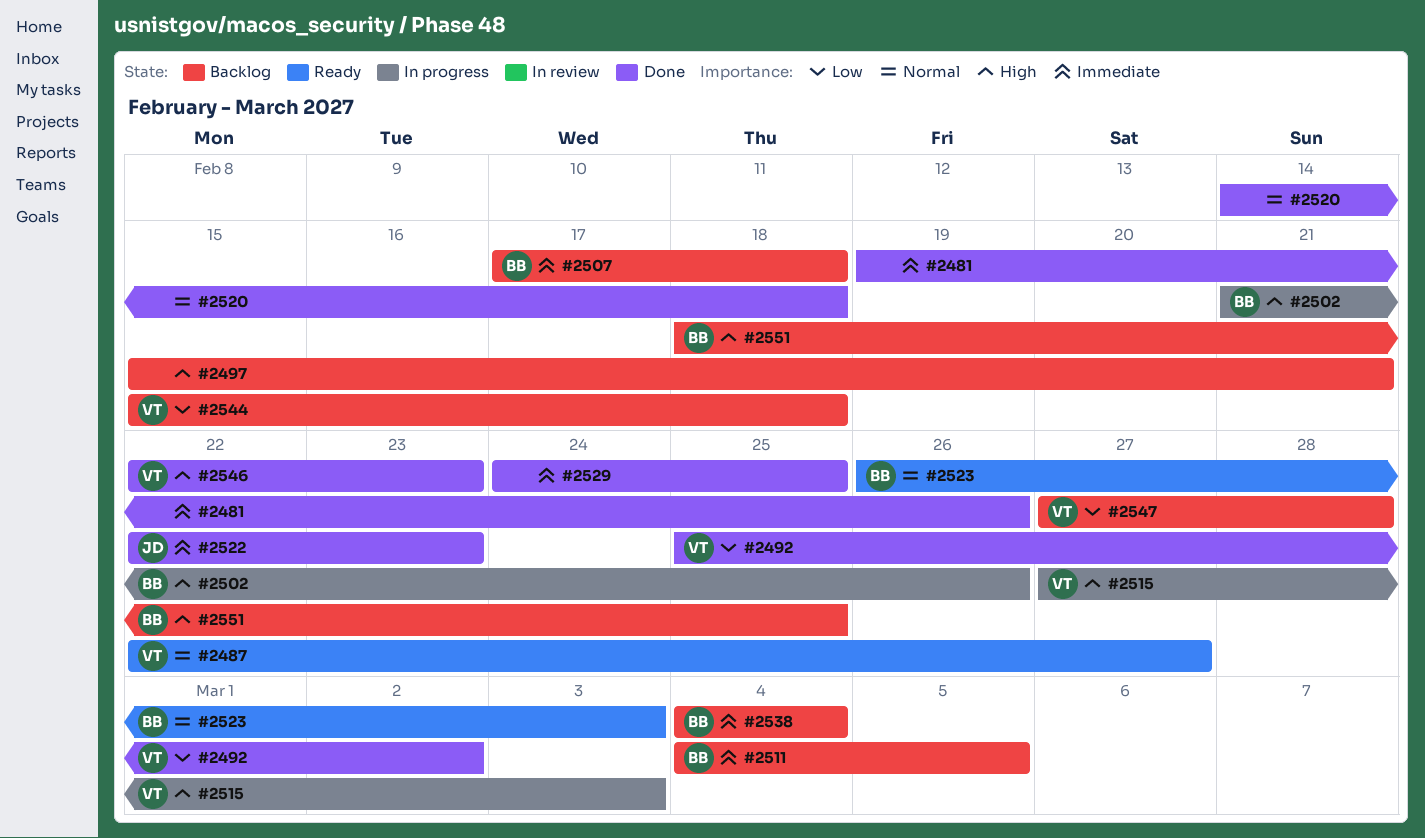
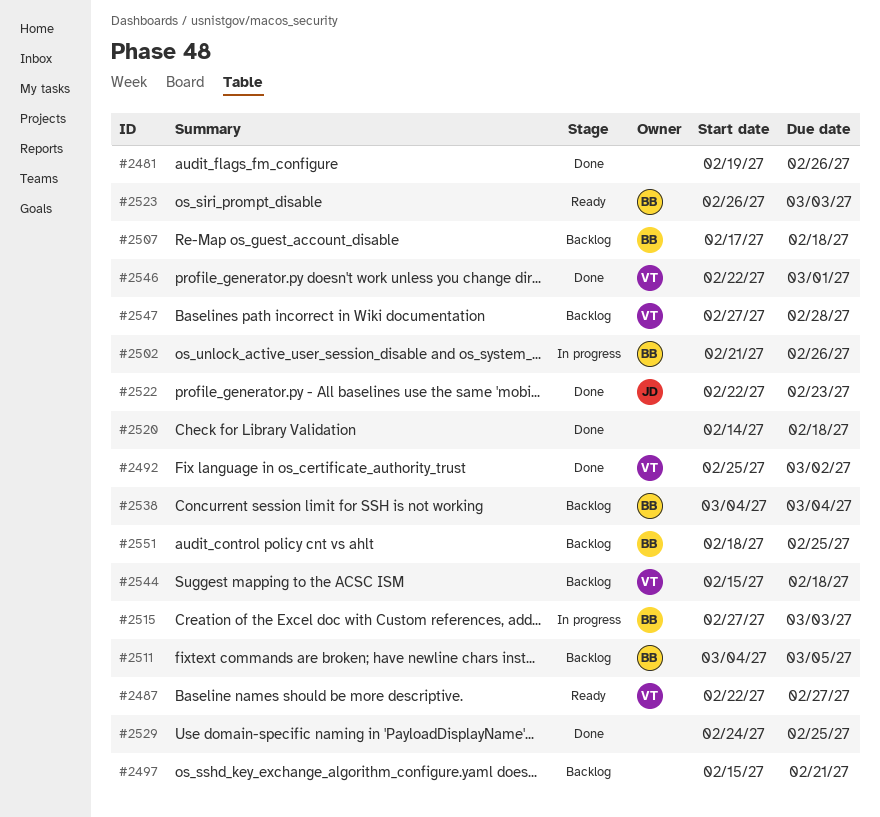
#2515, owner: VT -> BB
#2546, due: Feb 23 -> Mar 1

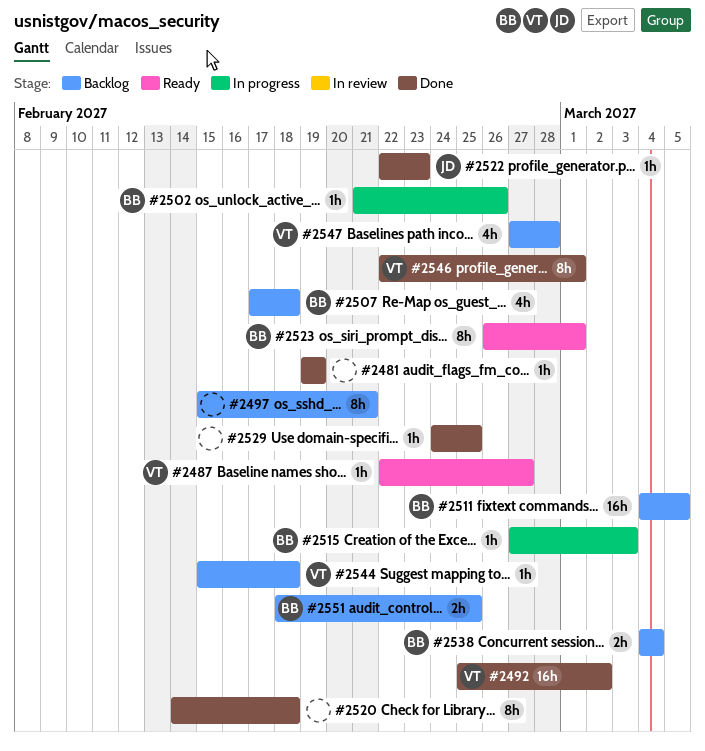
#2481, due: Feb 26 -> Feb 19
#2523, due: Mar 3 -> Mar 1

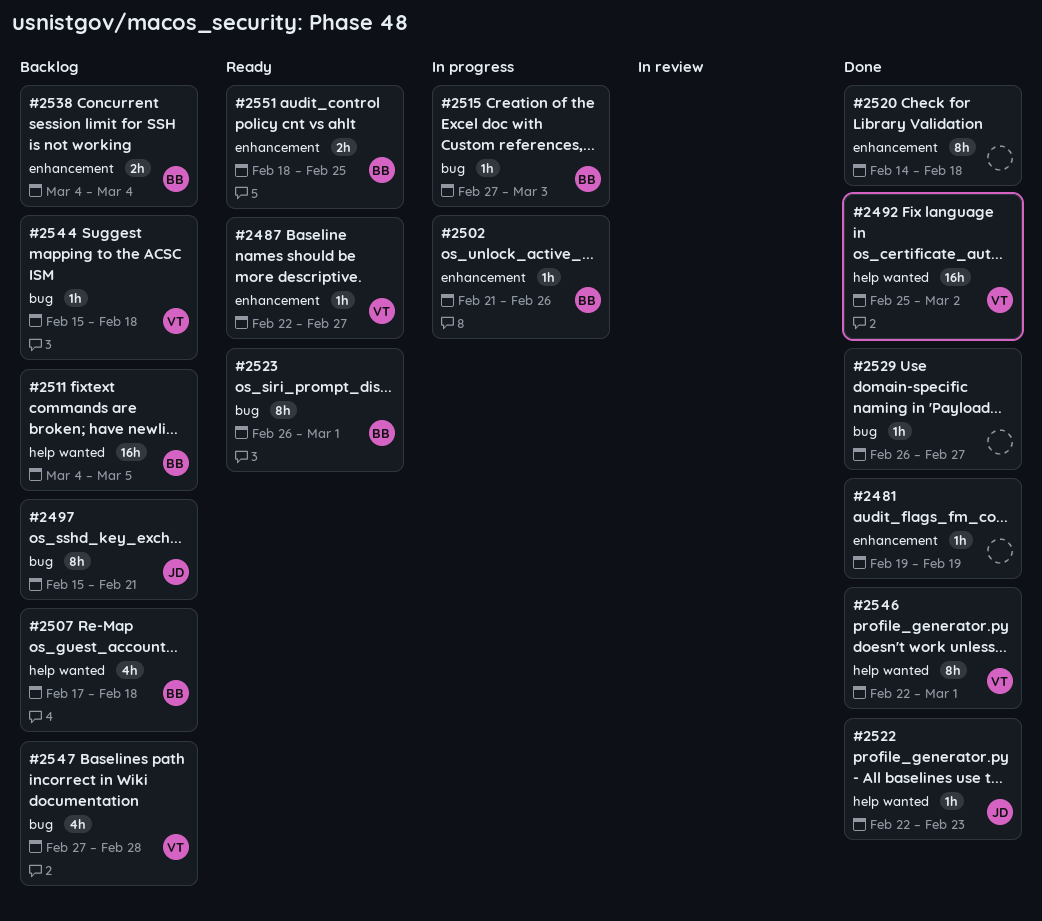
#2497, owner: none -> JD
#2529, start: Feb 24 -> Feb 26
#2529, due: Feb 25 -> Feb 27
#2551, status: Backlog -> Ready

